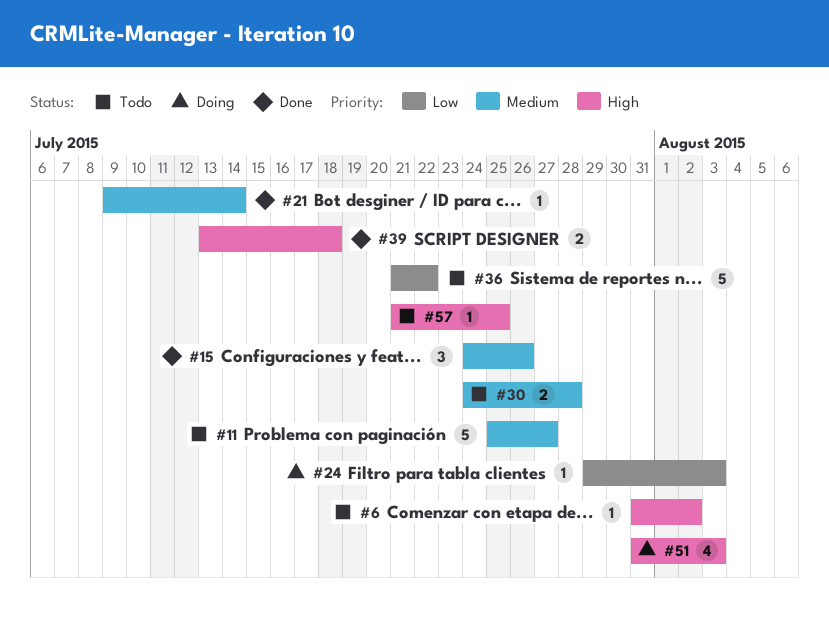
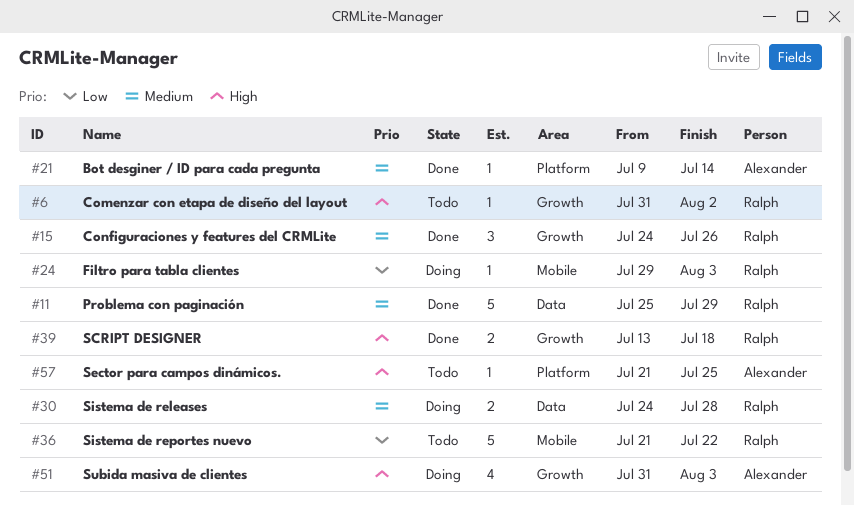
#11, status: Todo -> Done
#11, due: Jul 27 -> Jul 29
#30, status: Todo -> Doing

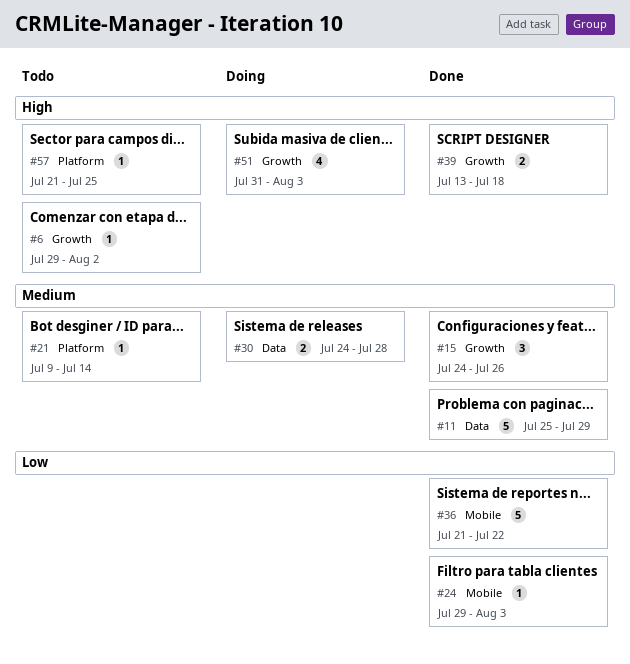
#6, start: Jul 31 -> Jul 29
#21, status: Done -> Todo
#24, status: Doing -> Done
#36, status: Todo -> Done

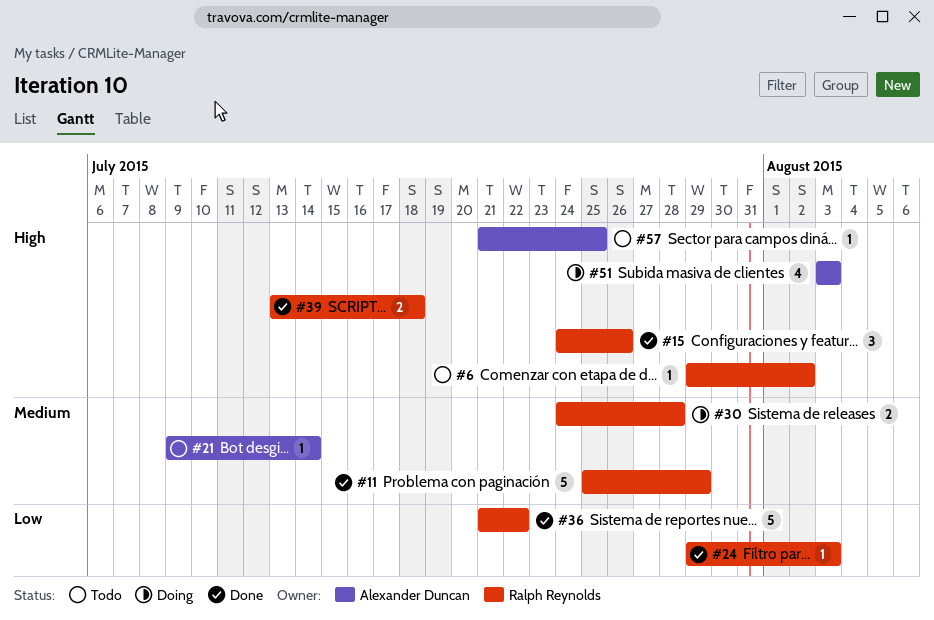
#15, priority: Medium -> High
#51, start: Jul 31 -> Aug 3

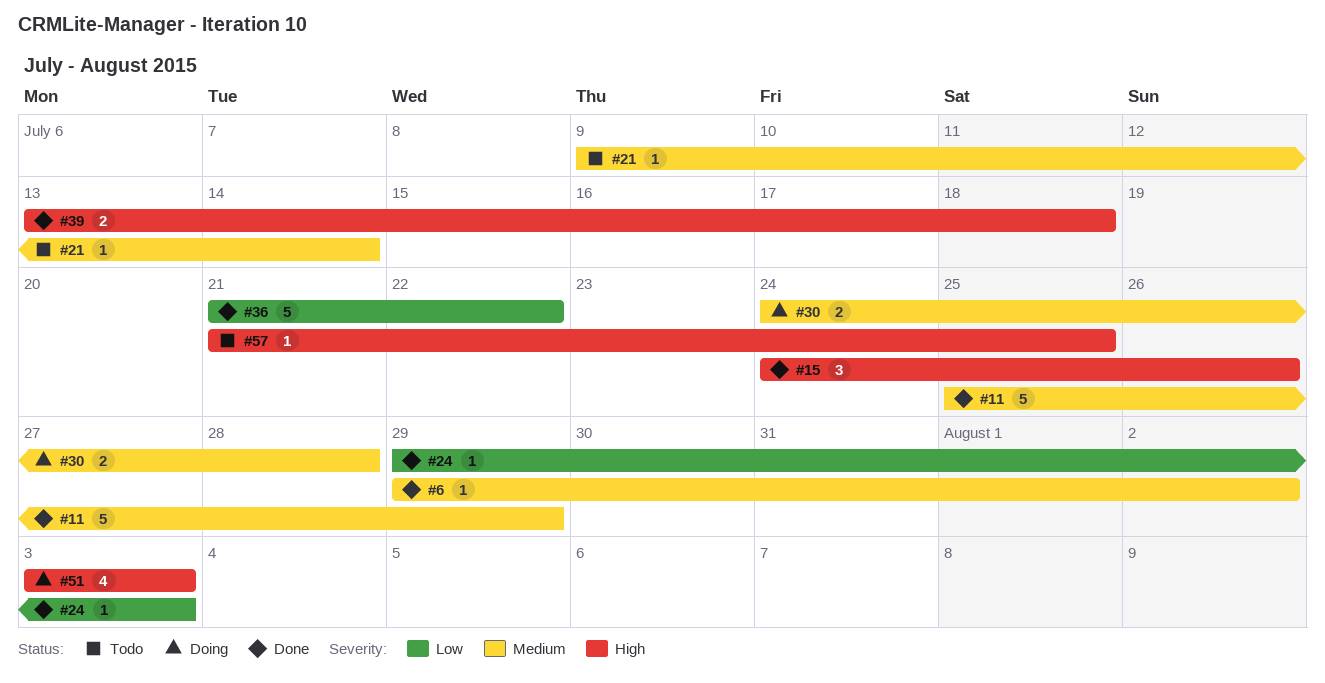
#6, status: Todo -> Done
#6, priority: High -> Medium

